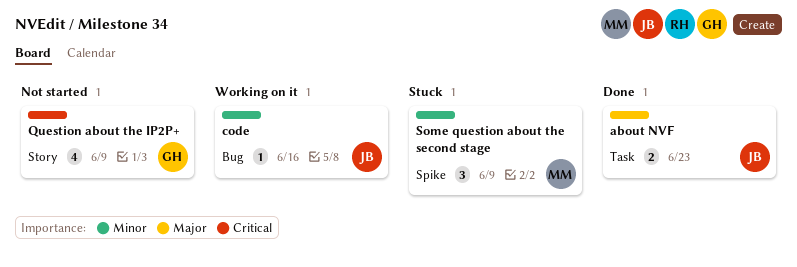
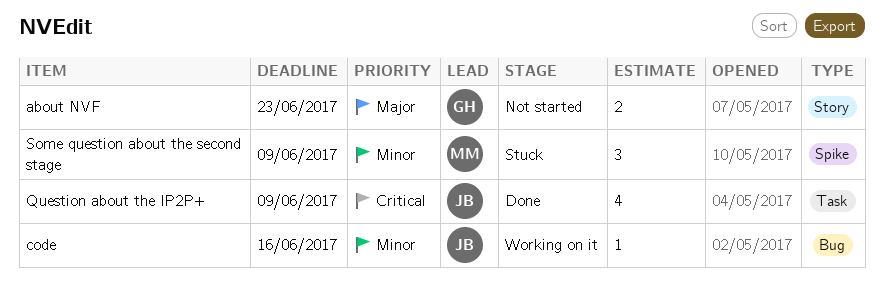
about NVF, status: Done -> Not started
about NVF, owner: JB -> GH
about NVF, label: Task -> Story
Question about the IP2P+, status: Not started -> Done
Question about the IP2P+, owner: GH -> JB
Question about the IP2P+, label: Story -> Task

